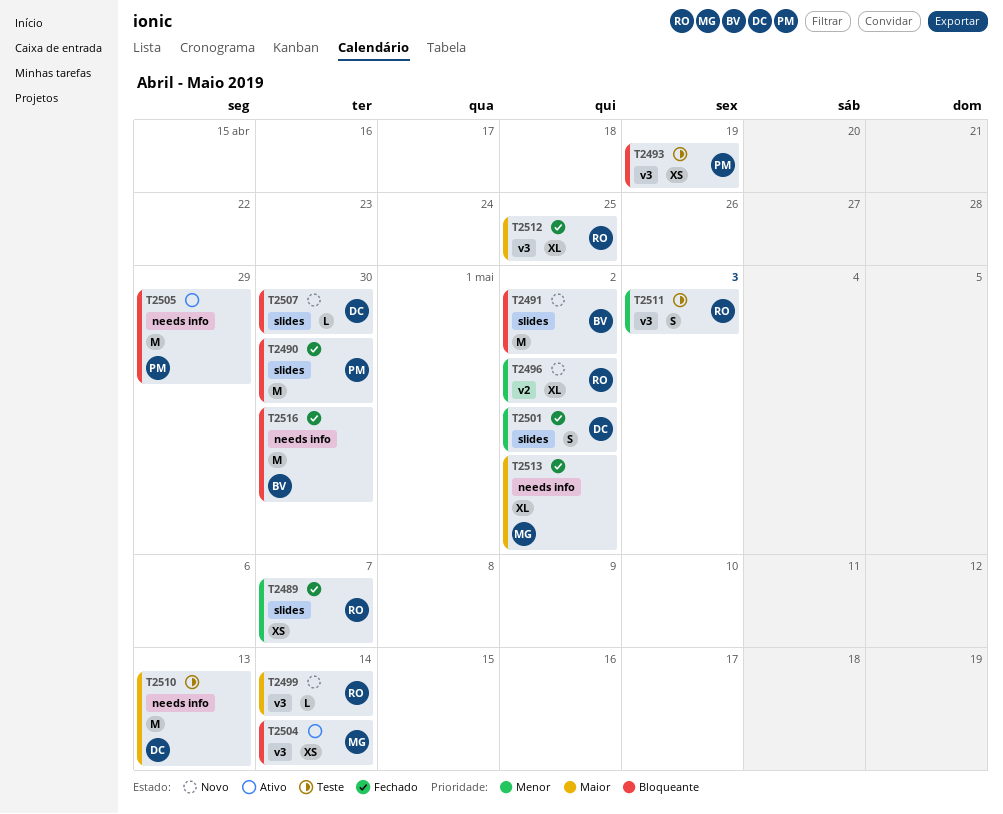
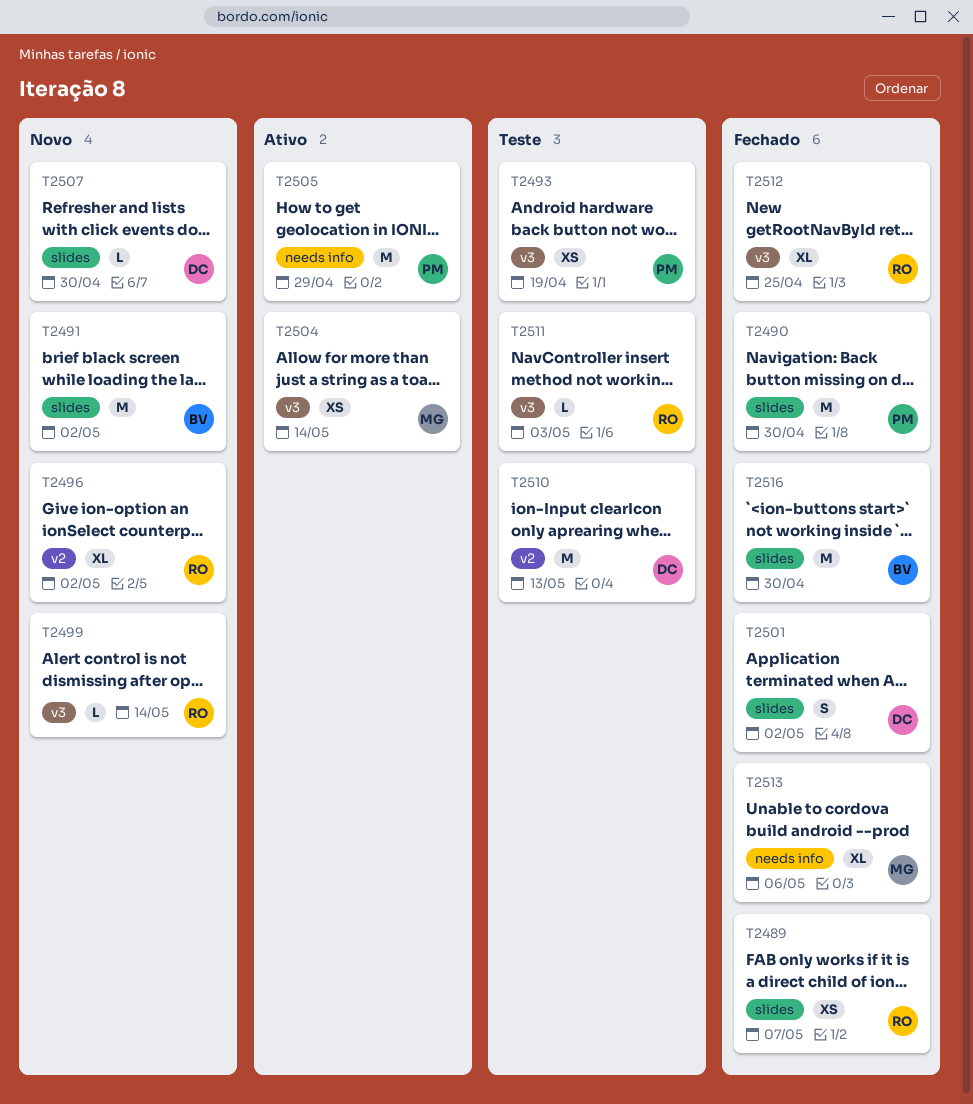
T2510, label: needs info -> v2
T2511, estimate: S -> L
T2513, due: May 2 -> May 6
T2516, label: needs info -> slides

